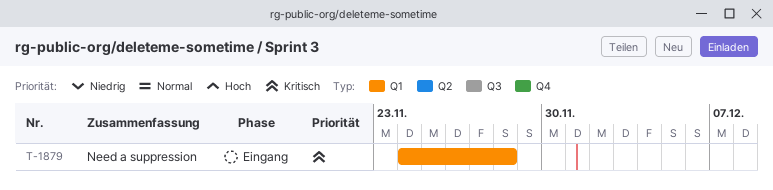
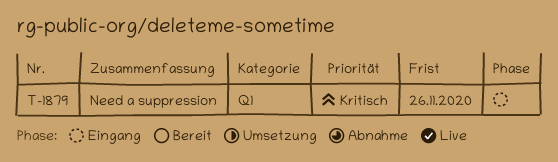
T-1879, due: Nov 28 -> Nov 26

